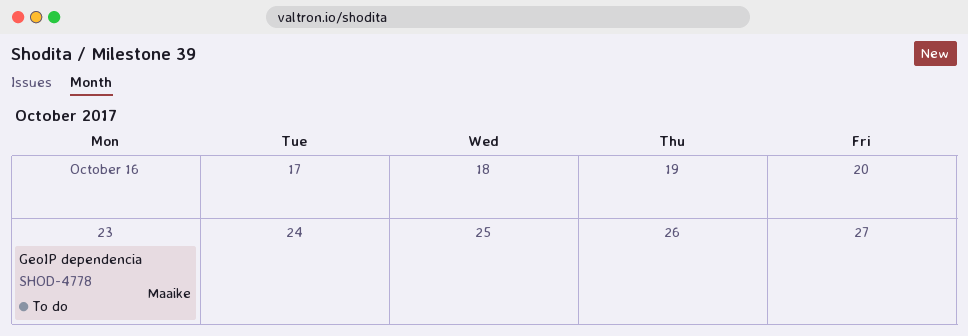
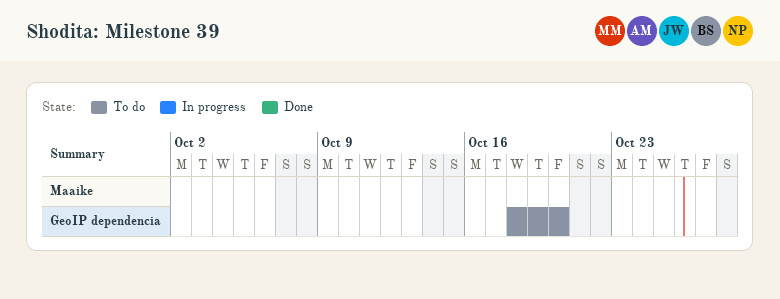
GeoIP dependencia, due: Oct 23 -> Oct 20

